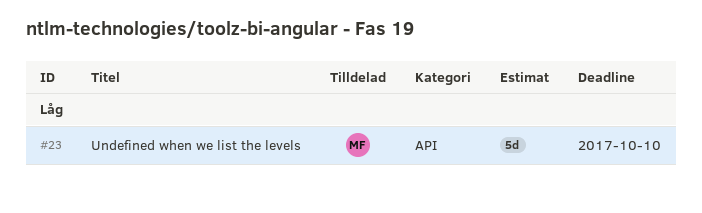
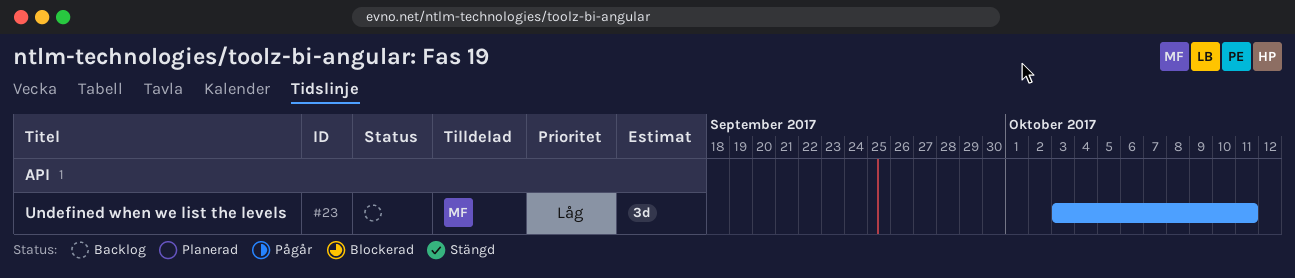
#23, estimate: 5d -> 3d
#23, due: Oct 10 -> Oct 11

